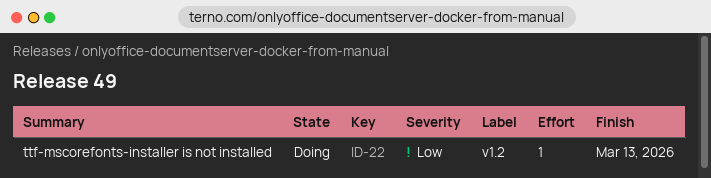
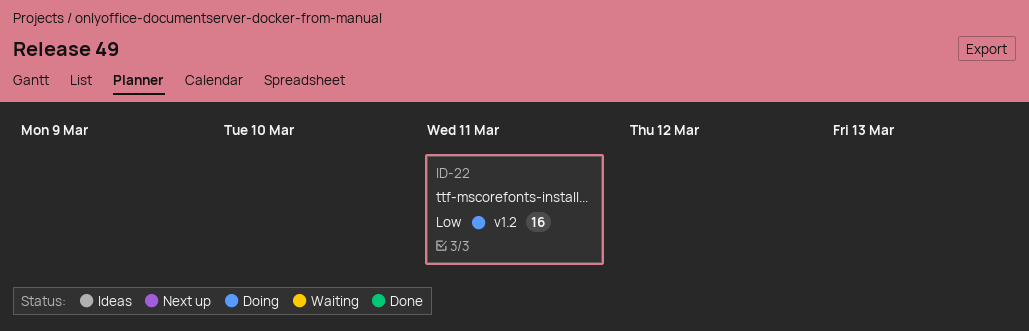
ID-22, estimate: 1 -> 16
ID-22, due: Mar 13 -> Mar 11

